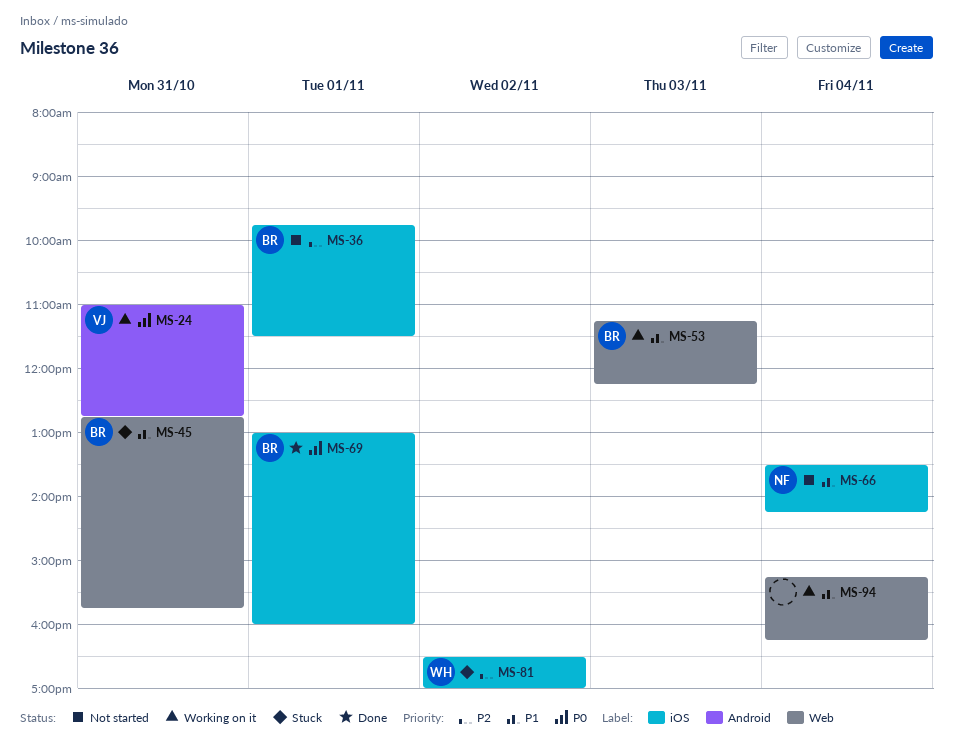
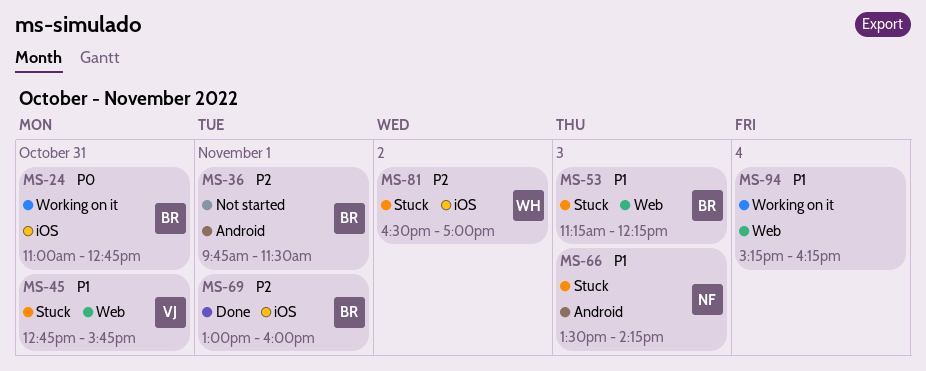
MS-24, owner: VJ -> BR
MS-24, label: Android -> iOS
MS-36, label: iOS -> Android
MS-45, owner: BR -> VJ
MS-53, status: Working on it -> Stuck
MS-66, status: Not started -> Stuck
MS-66, label: iOS -> Android
MS-66, day: Nov 4 -> Nov 3
MS-69, priority: P0 -> P2

